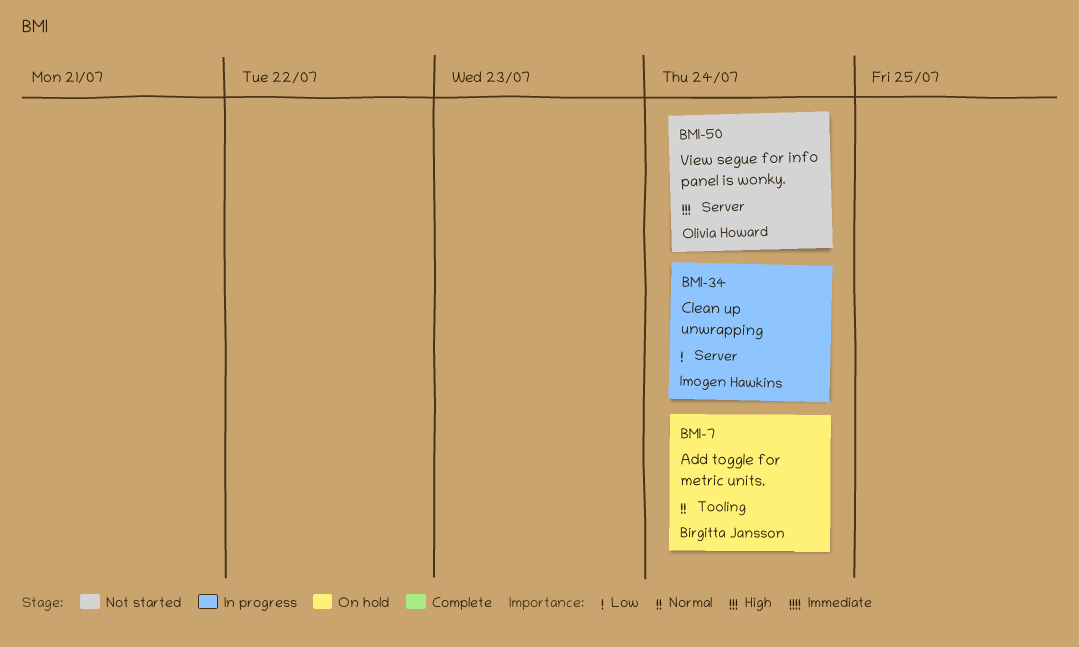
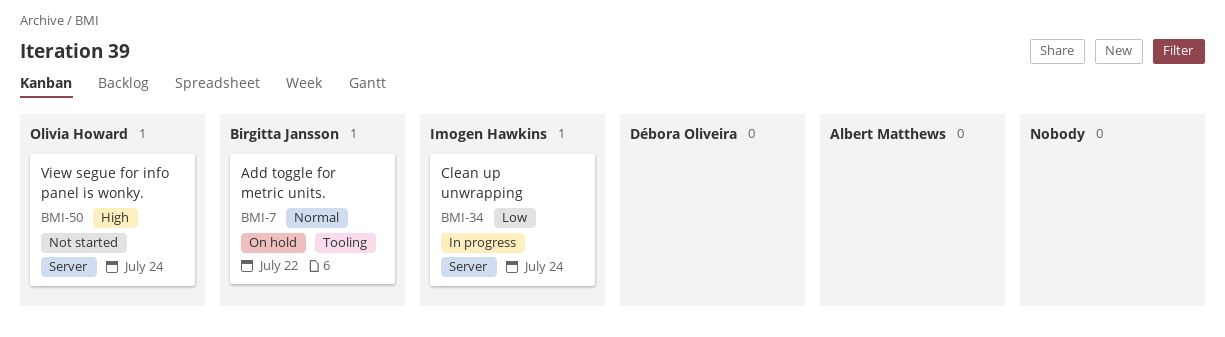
BMI-7, due: Jul 24 -> Jul 22

